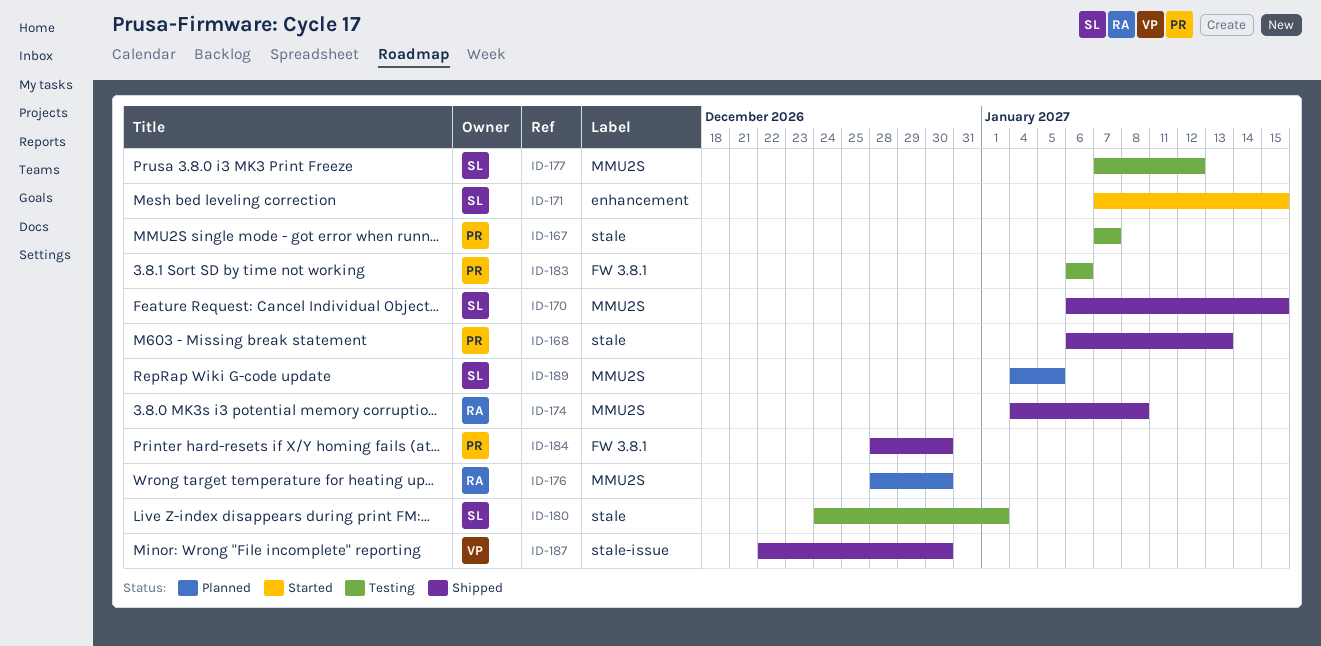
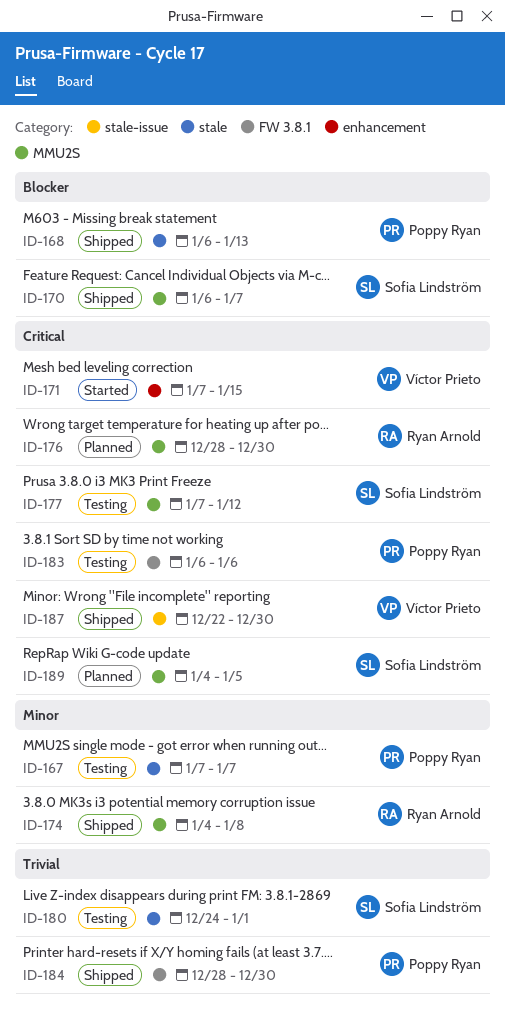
ID-170, due: Jan 15 -> Jan 7
ID-171, owner: Sofia Lindström -> Víctor Prieto

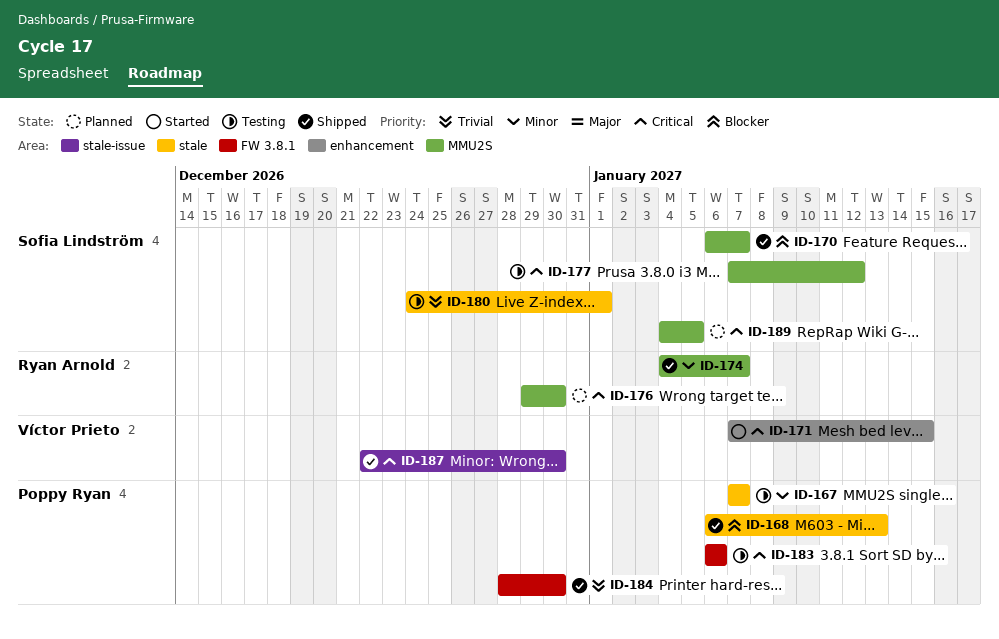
ID-174, due: Jan 8 -> Jan 7
ID-176, start: Dec 28 -> Dec 29

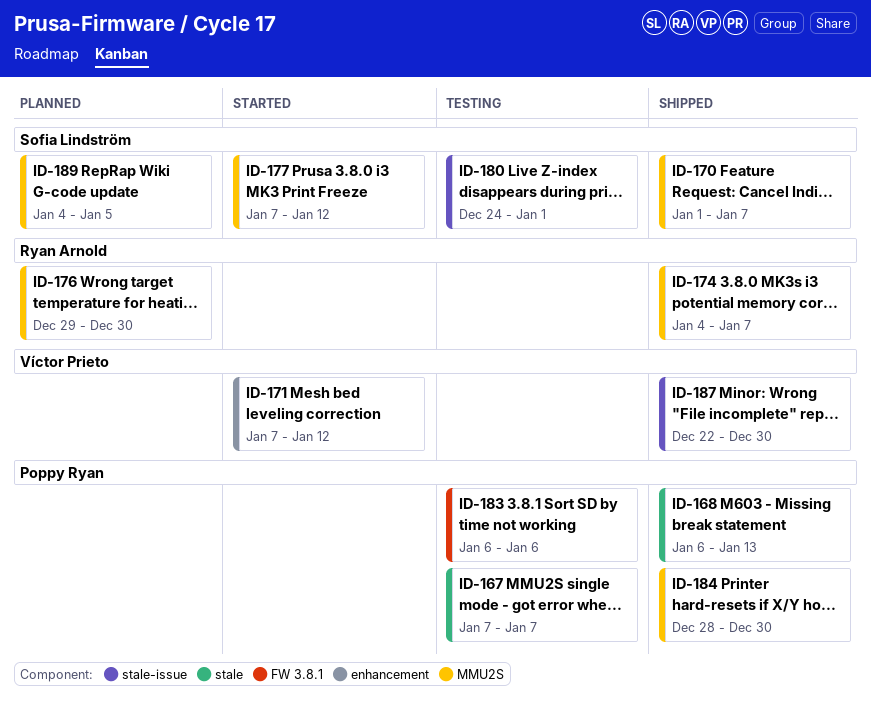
ID-170, start: Jan 6 -> Jan 1
ID-171, due: Jan 15 -> Jan 12
ID-177, status: Testing -> Started
ID-180, label: stale -> stale-issue
ID-184, label: FW 3.8.1 -> MMU2S

